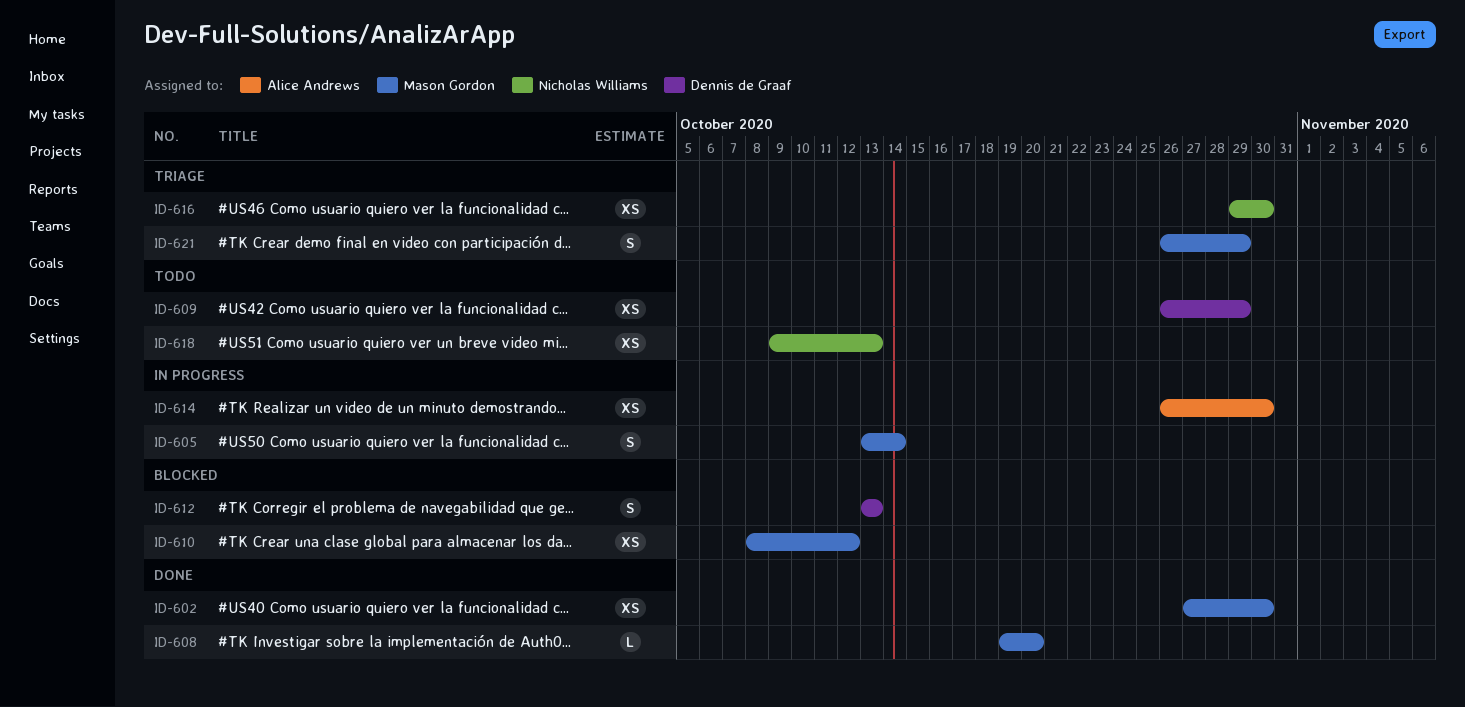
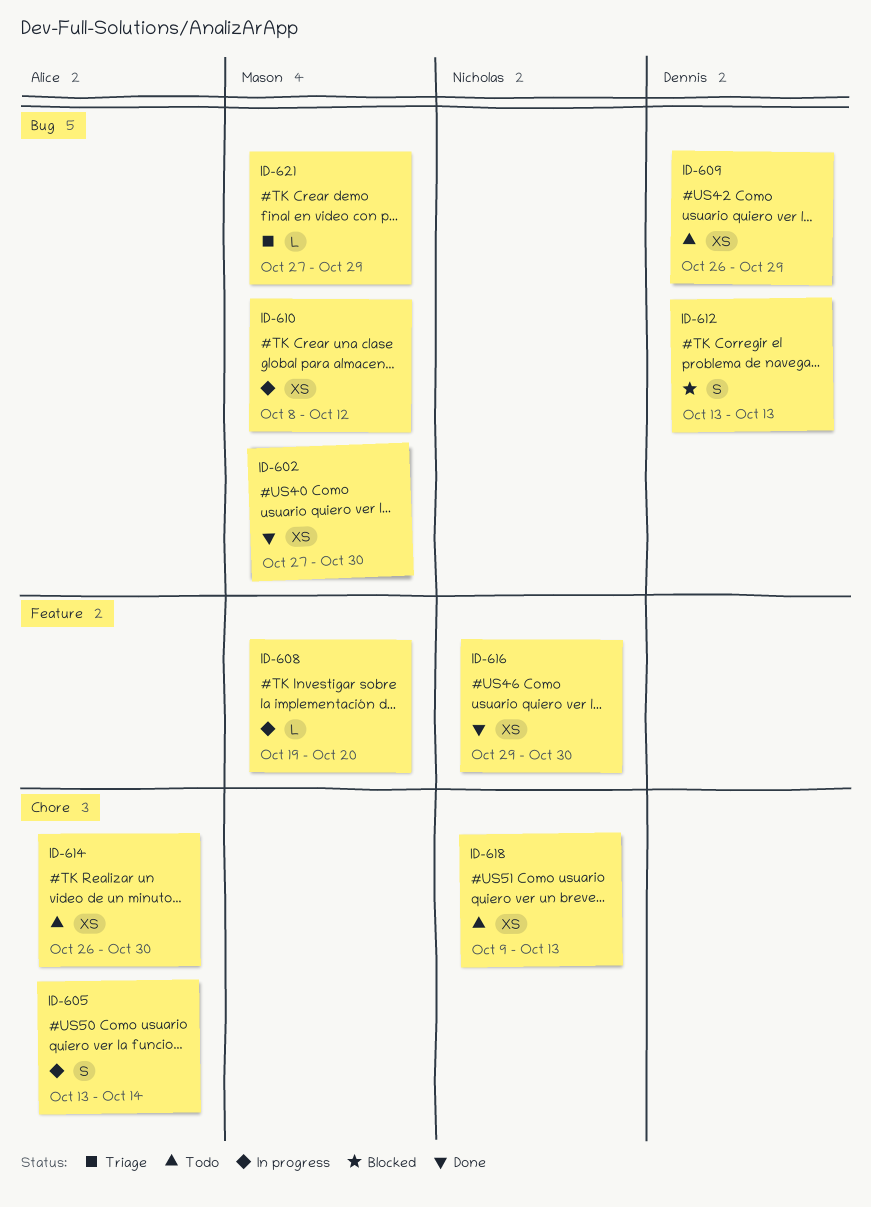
ID-605, owner: Mason Gordon -> Alice Andrews
ID-608, status: Done -> In progress
ID-610, status: Blocked -> In progress
ID-614, status: In progress -> Todo
ID-616, status: Triage -> Done
ID-621, estimate: S -> L
ID-621, start: Oct 26 -> Oct 27

